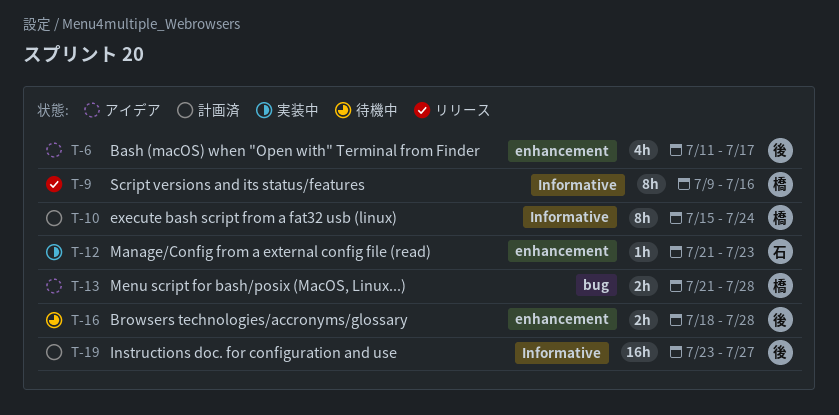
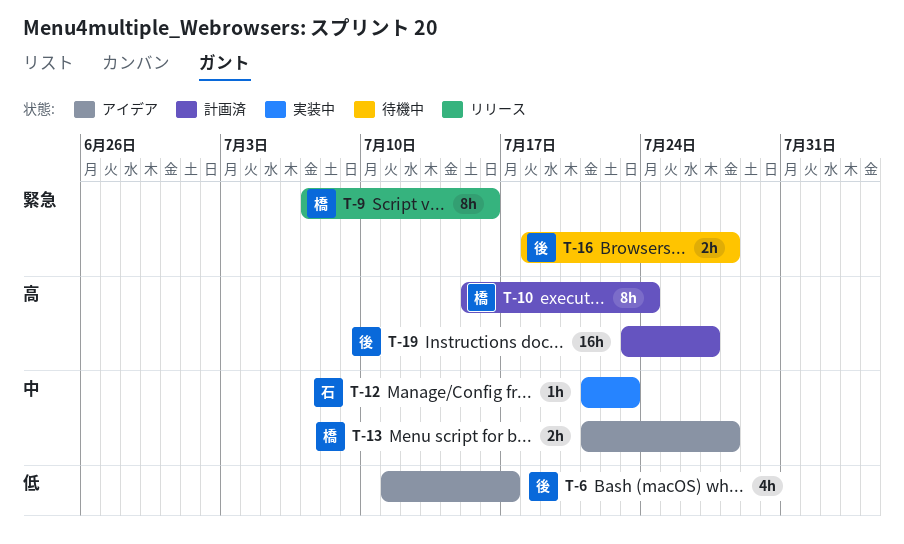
T-9, start: Jul 9 -> Jul 7

